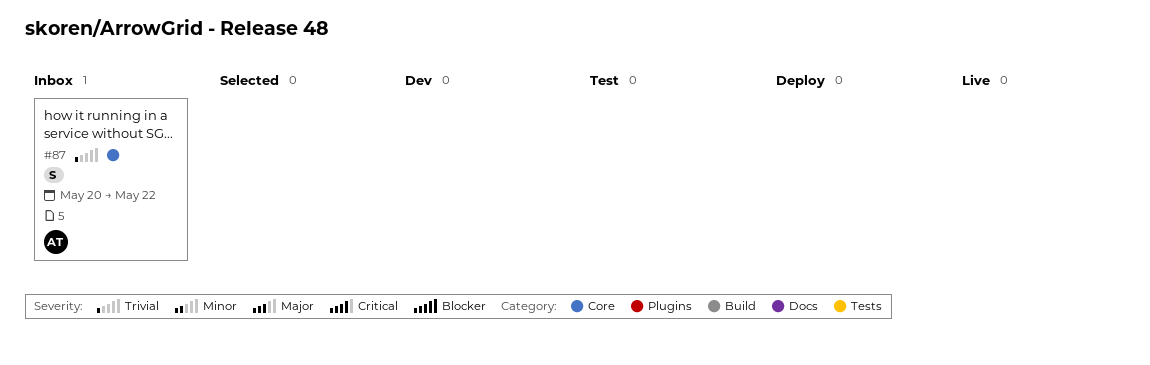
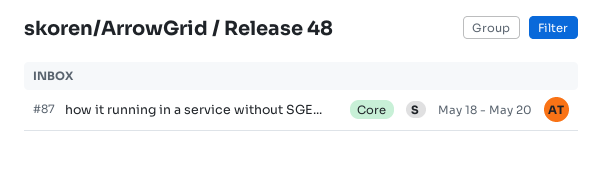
#87, start: May 20 -> May 18
#87, due: May 22 -> May 20

